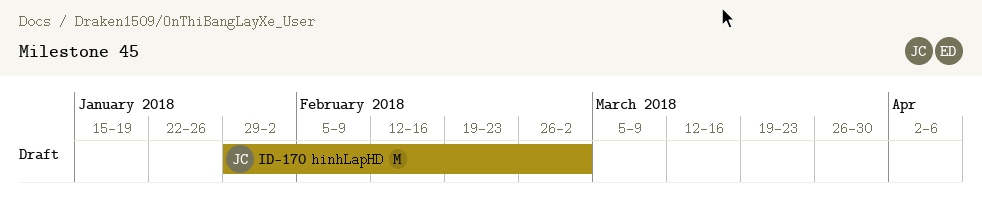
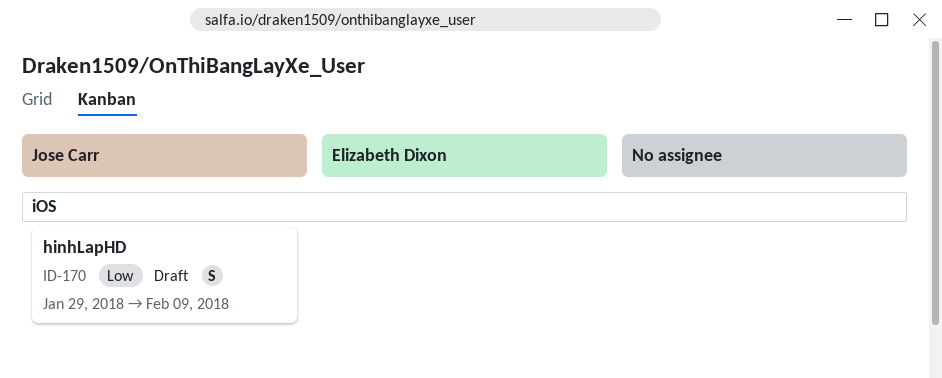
ID-170, estimate: M -> S
ID-170, due: Mar 2 -> Feb 9

